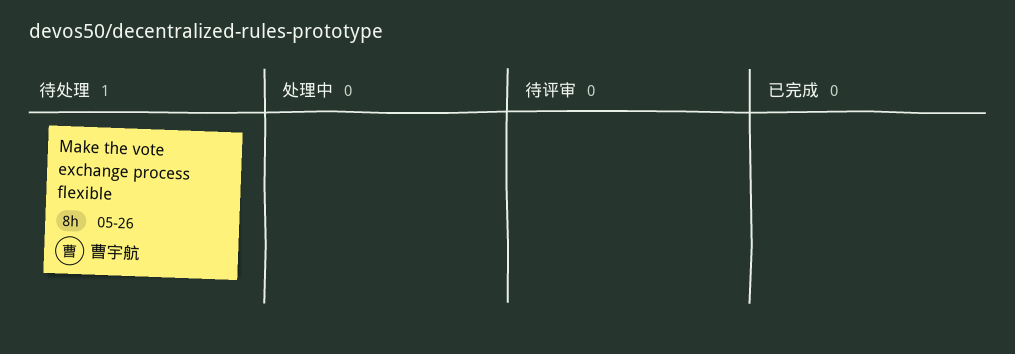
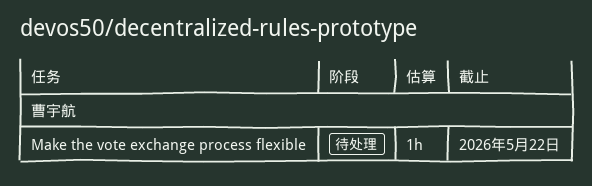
Make the vote exchange process flexible, estimate: 8h -> 1h
Make the vote exchange process flexible, due: May 26 -> May 22

